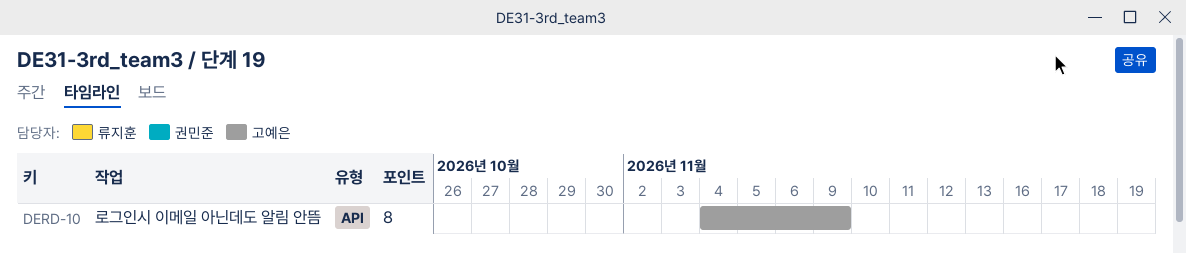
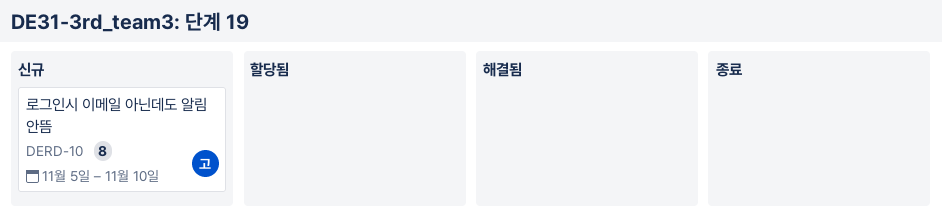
DERD-10, start: Nov 4 -> Nov 5
DERD-10, due: Nov 9 -> Nov 10

